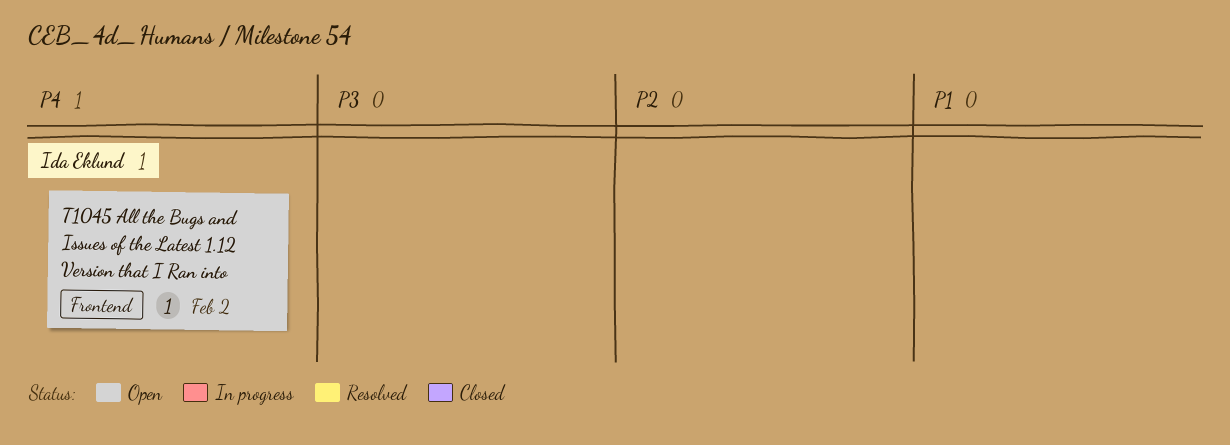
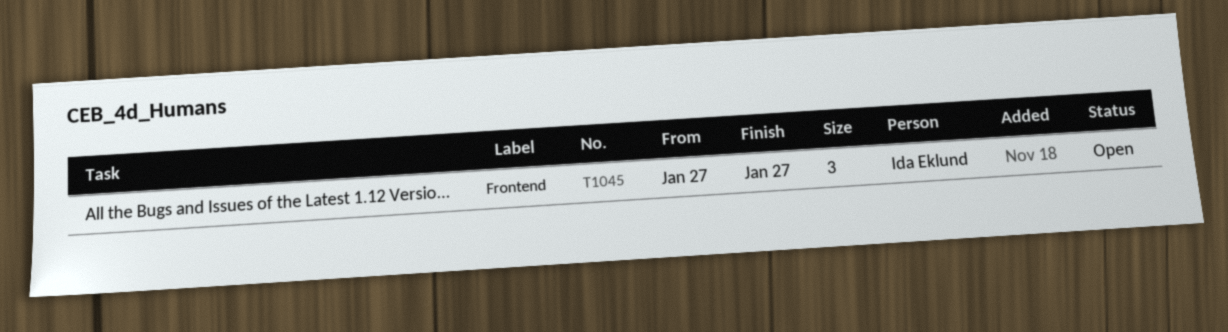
T1045, estimate: 1 -> 3
T1045, due: Feb 2 -> Jan 27

